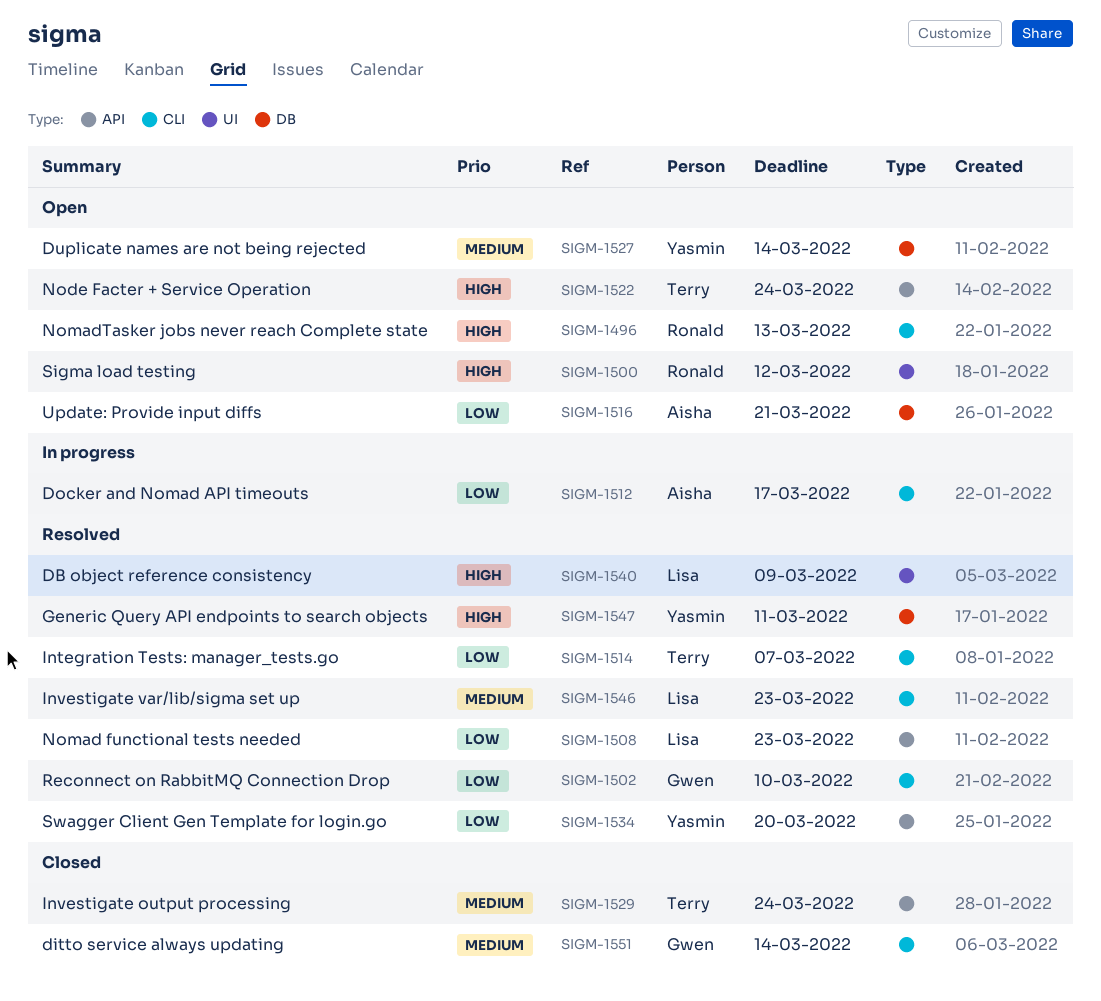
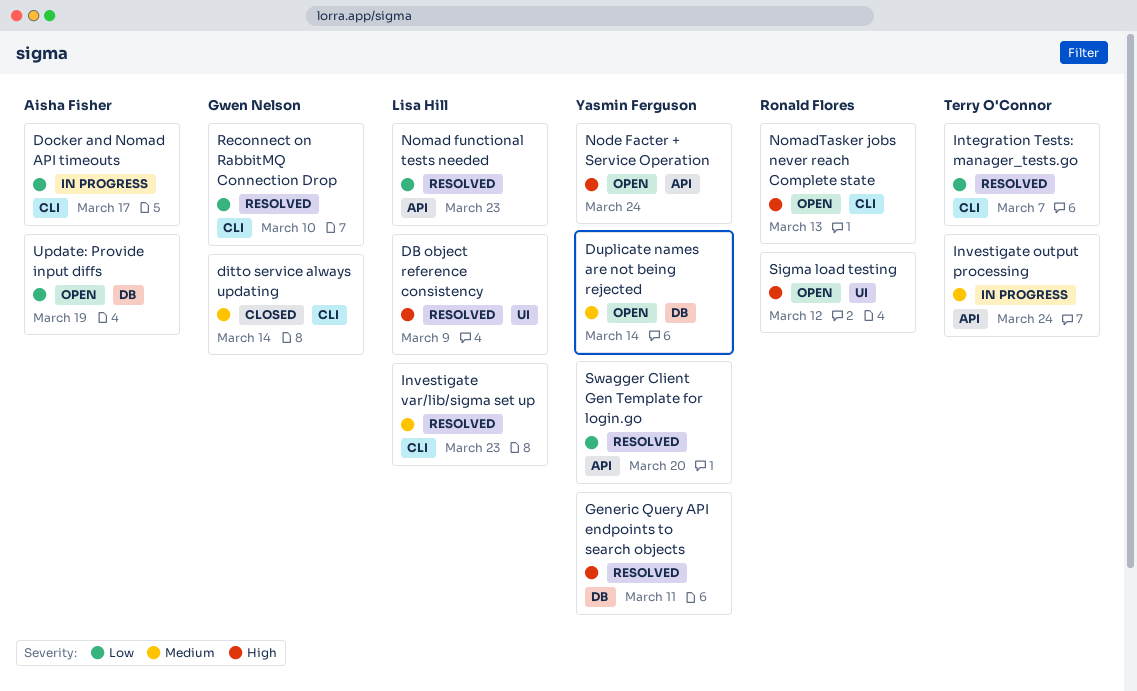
Investigate output processing, status: Closed -> In progress
Node Facter + Service Operation, owner: Terry O'Connor -> Yasmin Ferguson
Update: Provide input diffs, due: Mar 21 -> Mar 19

